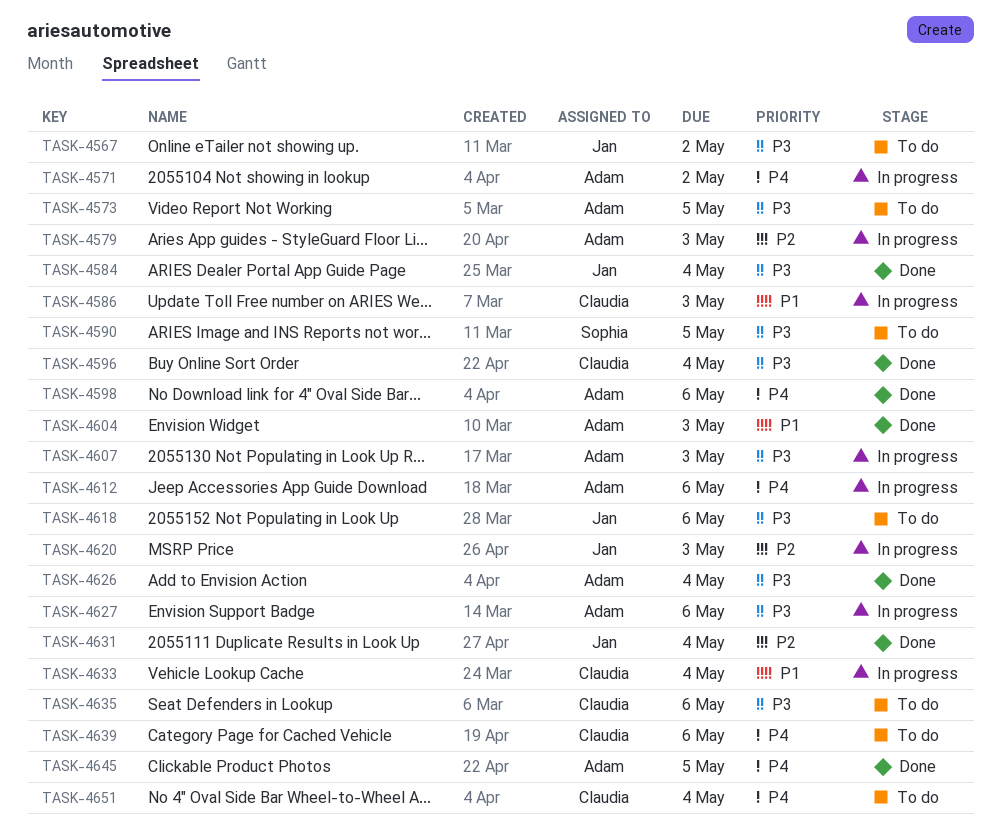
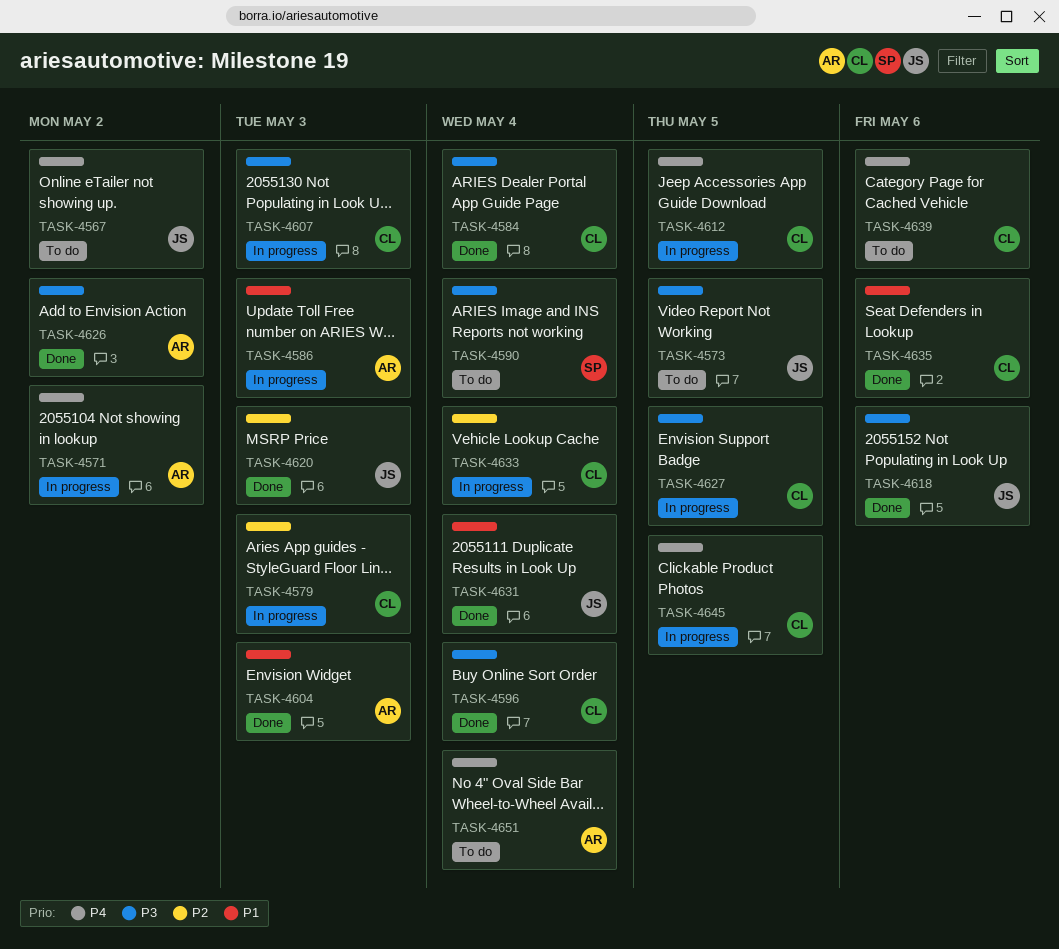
TASK-4567, priority: P3 -> P4
TASK-4573, owner: Adam -> Jan
TASK-4579, owner: Adam -> Claudia
TASK-4584, owner: Jan -> Claudia
TASK-4586, owner: Claudia -> Adam
TASK-4590, due: May 5 -> May 4
TASK-4598: present -> none
TASK-4607, owner: Adam -> Claudia
TASK-4612, owner: Adam -> Claudia
TASK-4612, due: May 6 -> May 5
TASK-4618, status: To do -> Done
TASK-4620, status: In progress -> Done
TASK-4626, due: May 4 -> May 2
TASK-4627, owner: Adam -> Claudia
TASK-4627, due: May 6 -> May 5
TASK-4631, priority: P2 -> P1
TASK-4633, priority: P1 -> P2
TASK-4635, status: To do -> Done
TASK-4635, priority: P3 -> P1
TASK-4645, status: Done -> In progress
TASK-4645, owner: Adam -> Claudia
TASK-4651, owner: Claudia -> Adam

